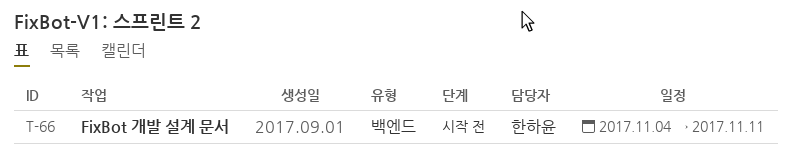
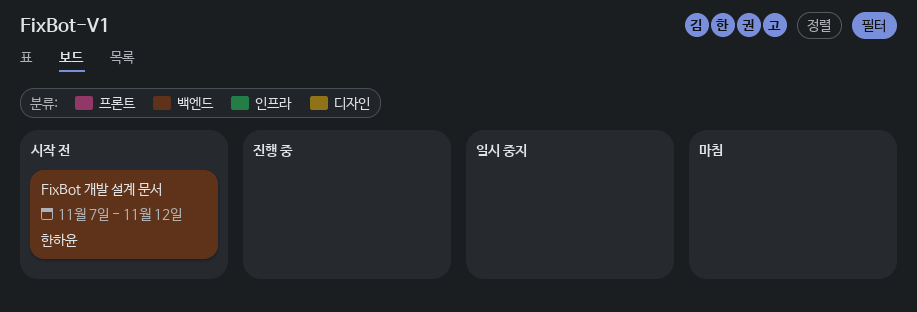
FixBot 개발 설계 문서, start: Nov 4 -> Nov 7
FixBot 개발 설계 문서, due: Nov 11 -> Nov 12

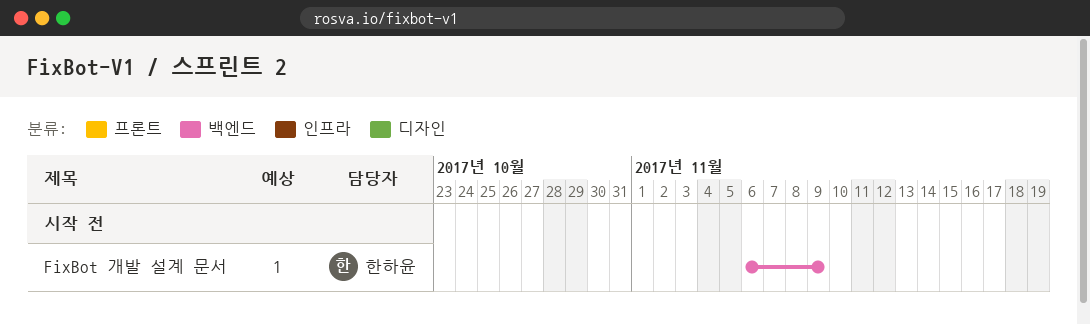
FixBot 개발 설계 문서, start: Nov 7 -> Nov 6
FixBot 개발 설계 문서, due: Nov 12 -> Nov 9

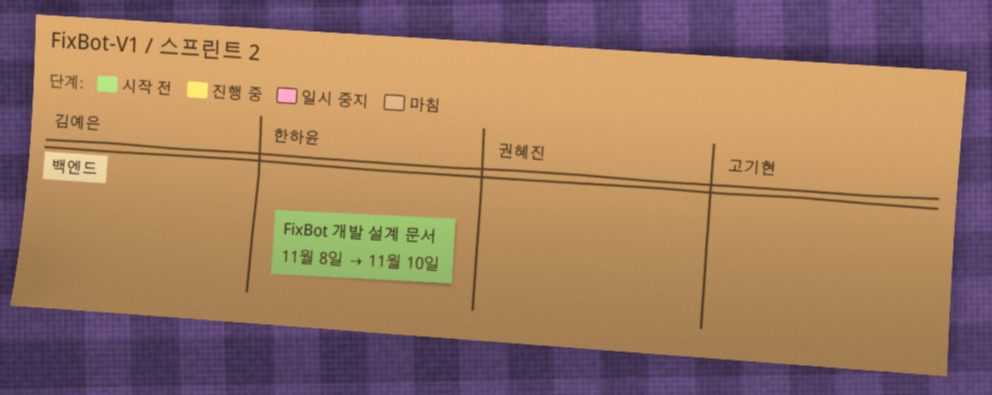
FixBot 개발 설계 문서, start: Nov 6 -> Nov 8
FixBot 개발 설계 문서, due: Nov 9 -> Nov 10

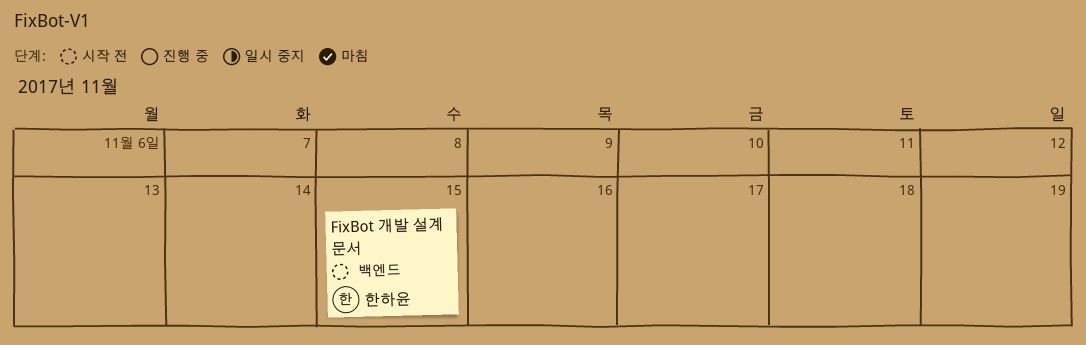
FixBot 개발 설계 문서, due: Nov 10 -> Nov 15

